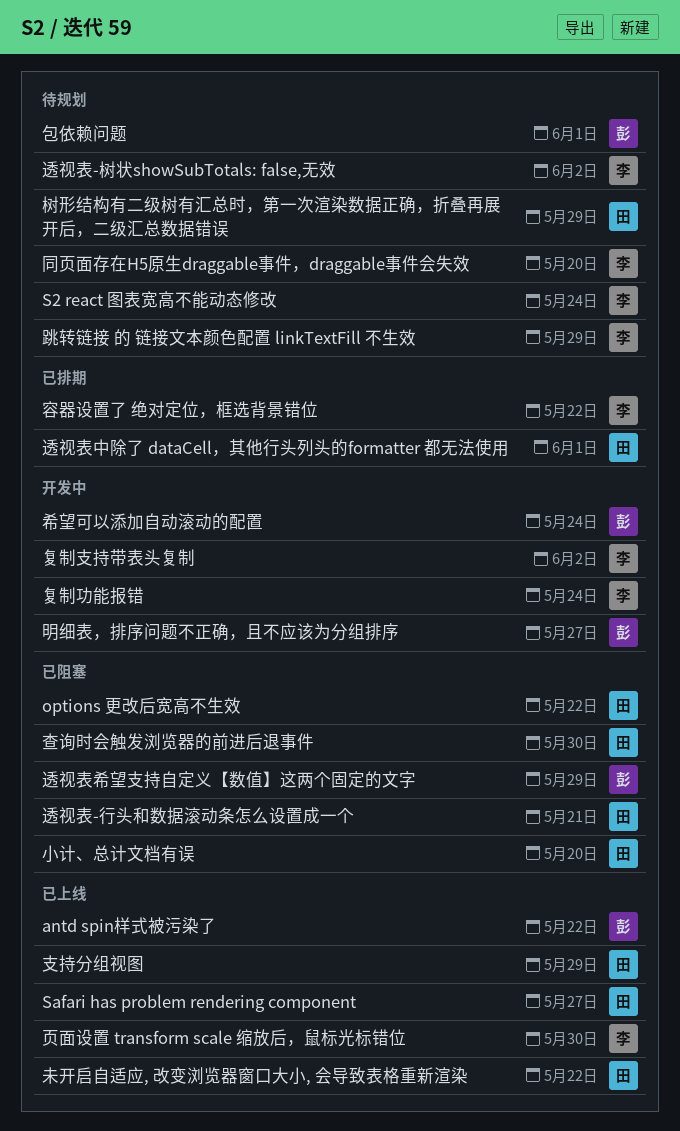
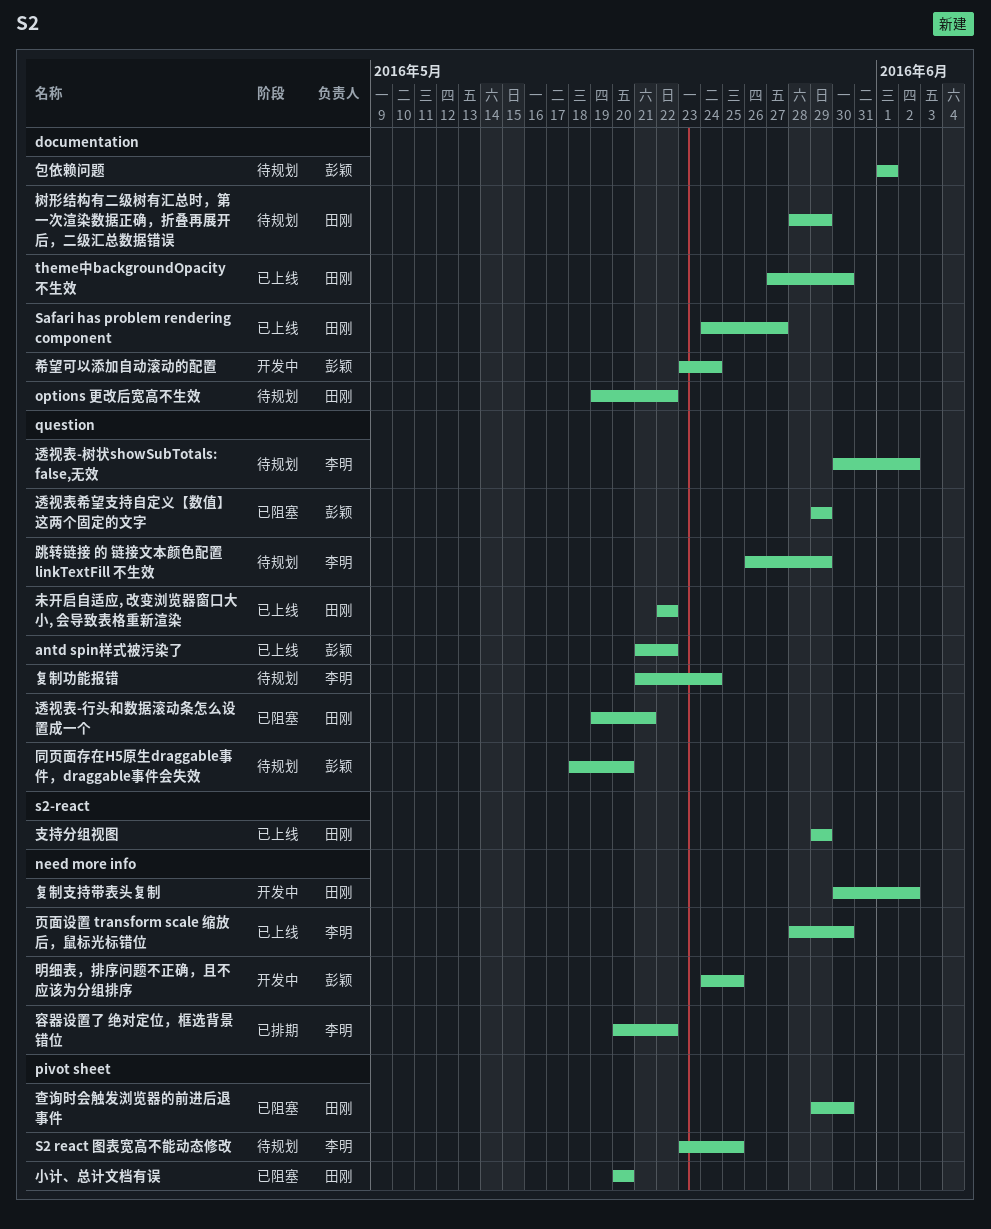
options 更改后宽高不生效, status: 已阻塞 -> 待规划
S2 react 图表宽高不能动态修改, due: May 24 -> May 25
theme中backgroundOpacity 不生效: none -> present
同页面存在H5原生draggable事件，draggable事件会失效, owner: 李明 -> 彭颖
复制功能报错, status: 开发中 -> 待规划
复制支持带表头复制, owner: 李明 -> 田刚
明细表，排序问题不正确，且不应该为分组排序, due: May 27 -> May 25
透视表中除了 dataCell，其他行头列头的formatter 都无法使用: present -> none

